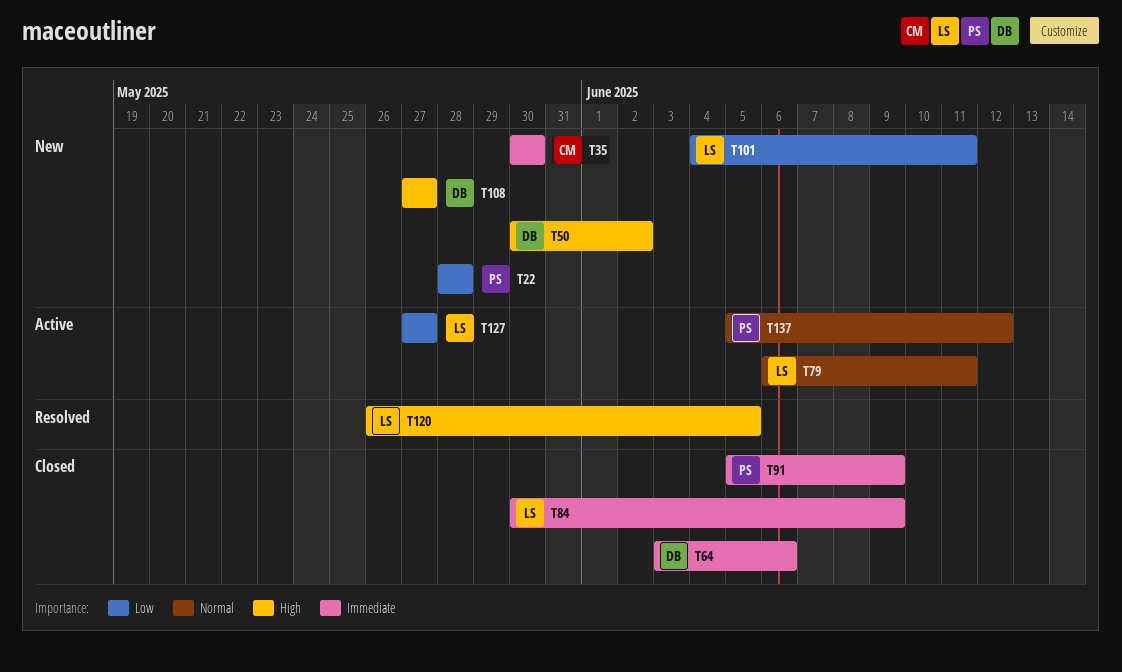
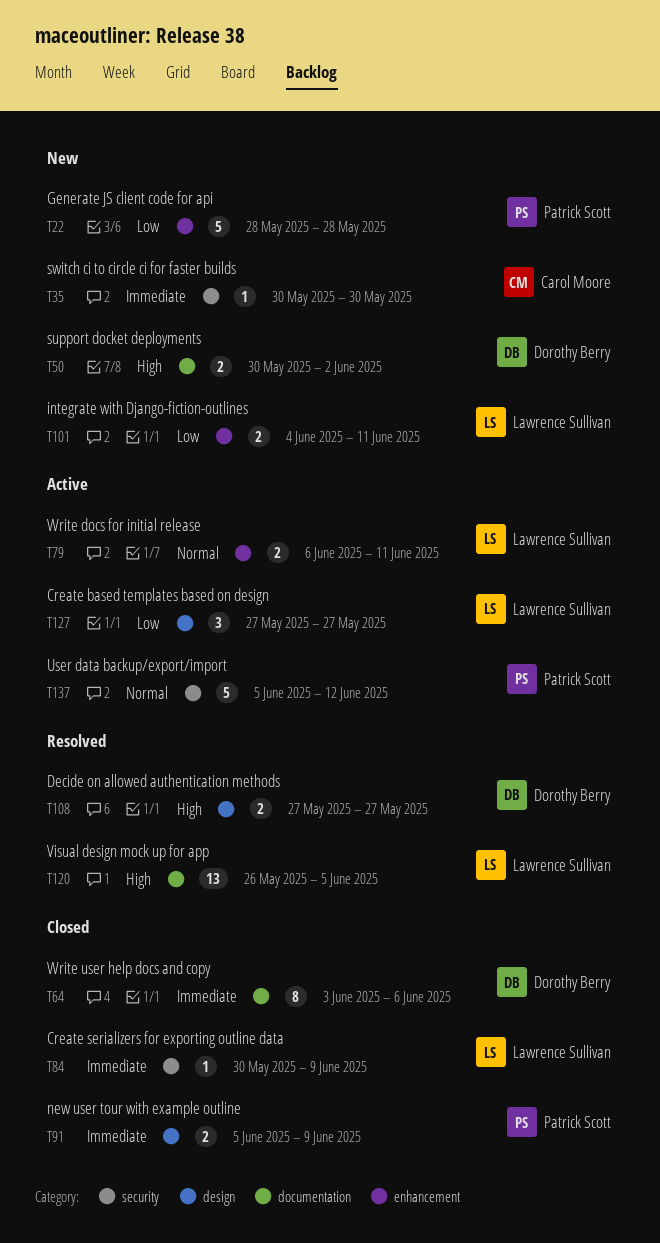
T108, status: New -> Resolved

